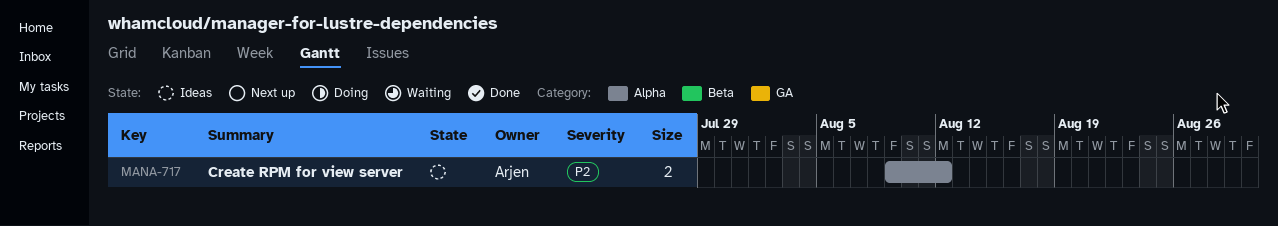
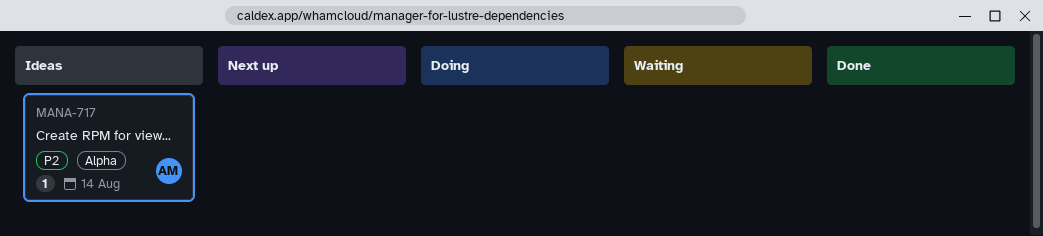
MANA-717, estimate: 2 -> 1
MANA-717, due: Aug 12 -> Aug 14

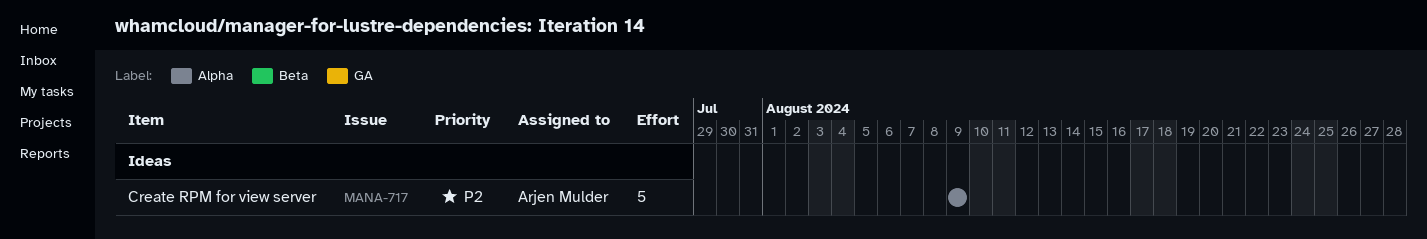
MANA-717, estimate: 1 -> 5
MANA-717, due: Aug 14 -> Aug 9

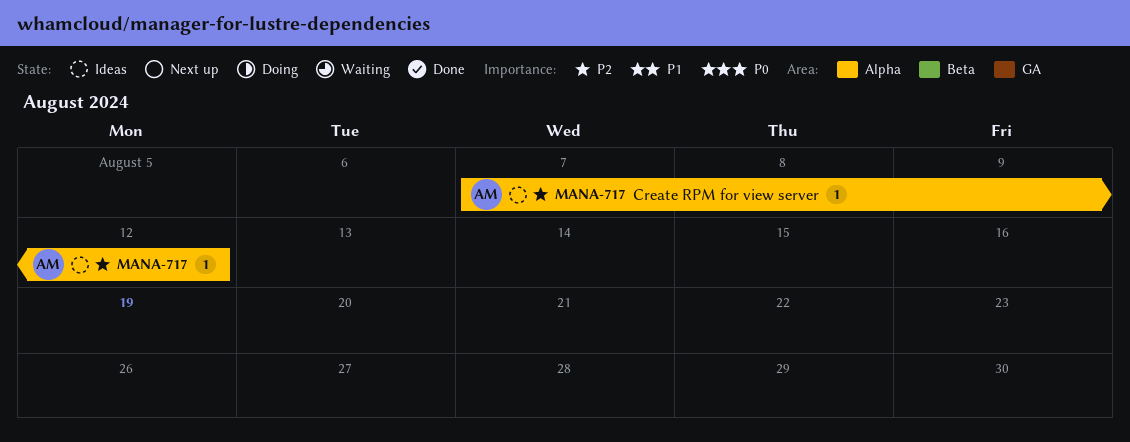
MANA-717, estimate: 5 -> 1
MANA-717, start: Aug 9 -> Aug 7
MANA-717, due: Aug 9 -> Aug 12

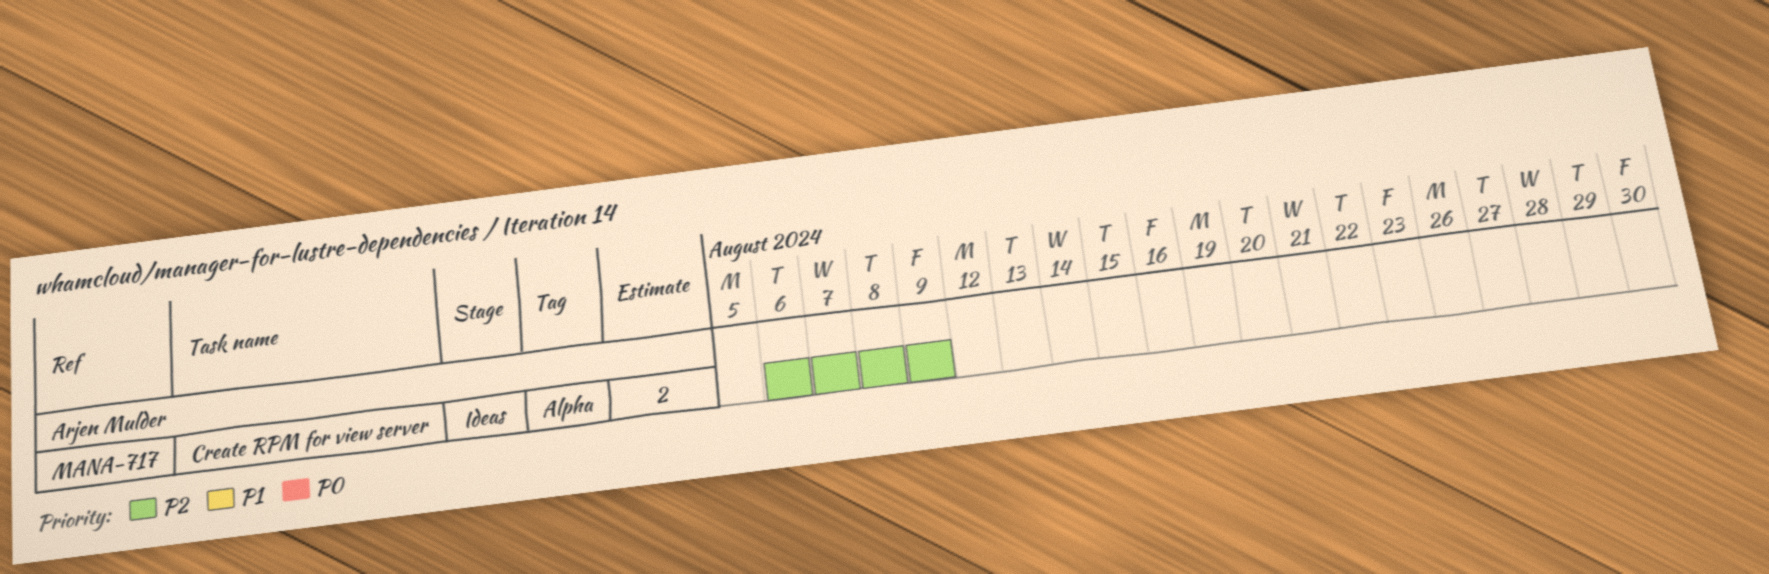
MANA-717, estimate: 1 -> 2
MANA-717, start: Aug 7 -> Aug 6
MANA-717, due: Aug 12 -> Aug 9

